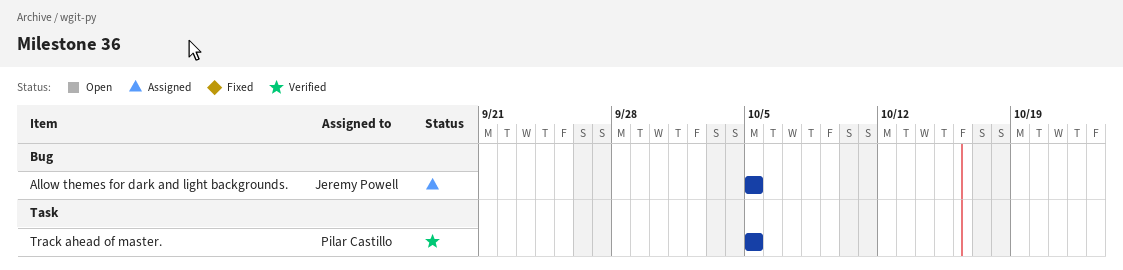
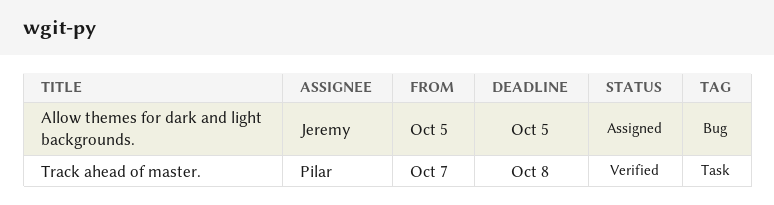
Track ahead of master., start: Oct 5 -> Oct 7
Track ahead of master., due: Oct 5 -> Oct 8

